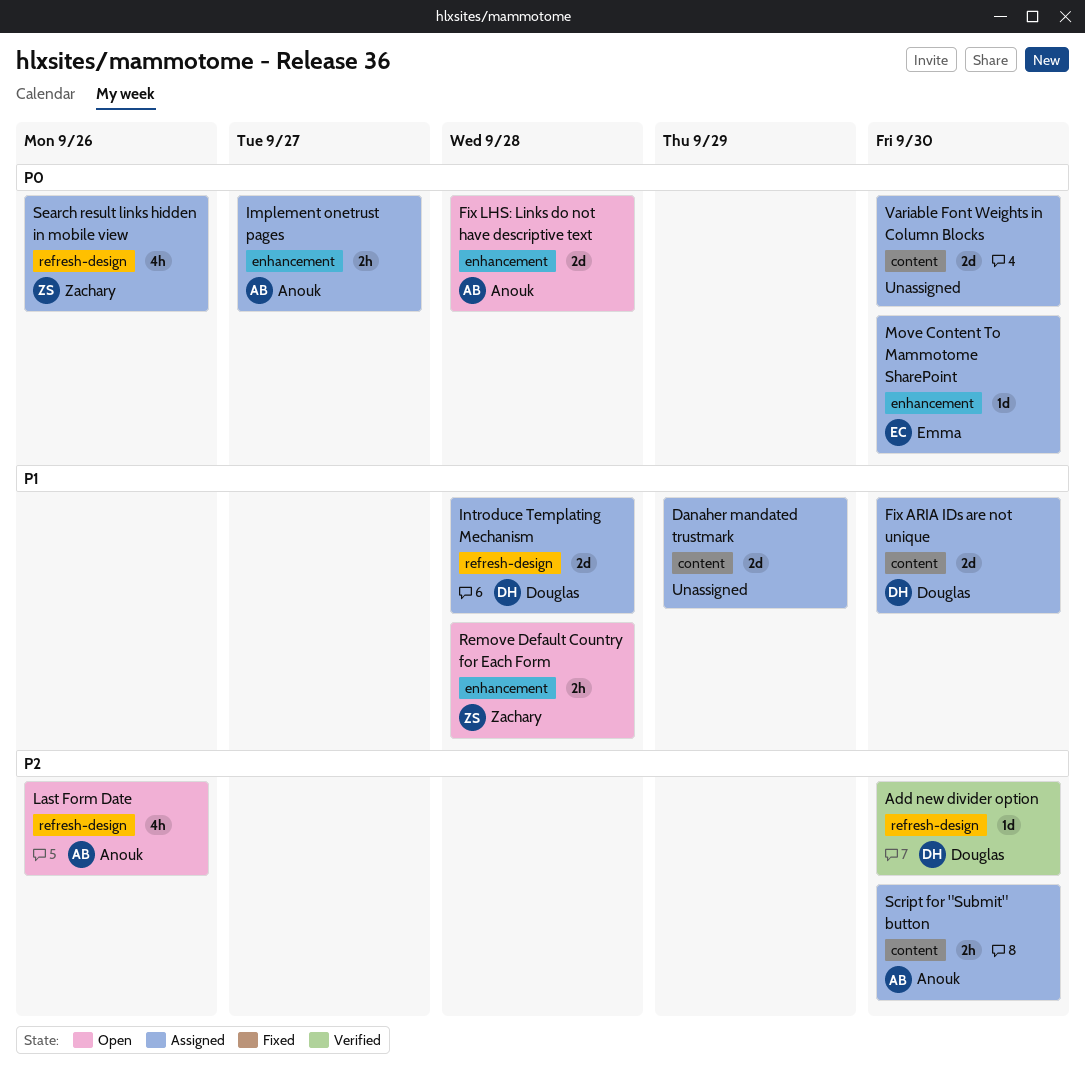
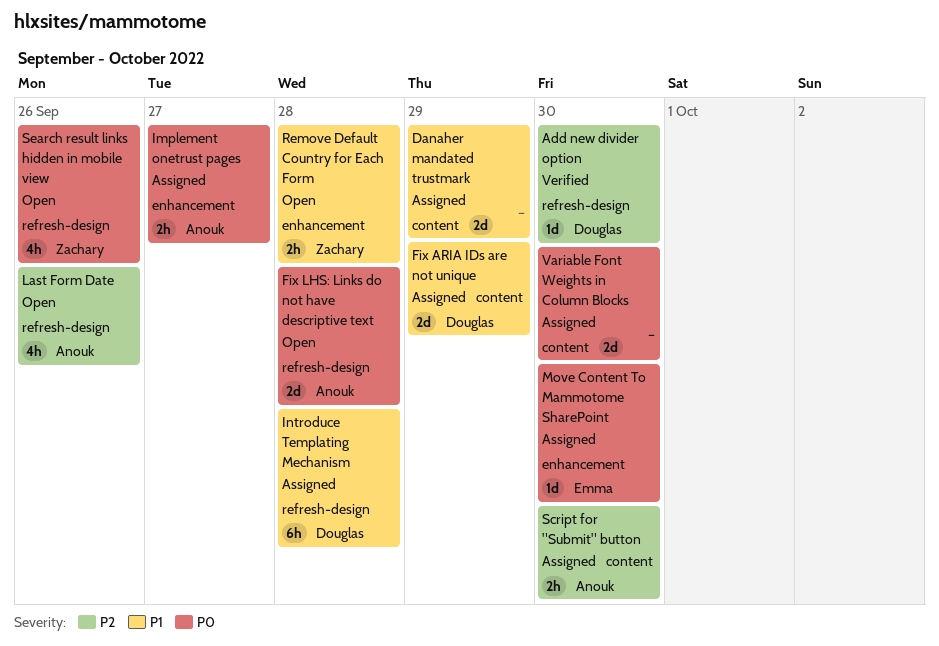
Fix ARIA IDs are not unique, due: Sep 30 -> Sep 29
Fix LHS: Links do not have descriptive text, label: enhancement -> refresh-design
Introduce Templating Mechanism, estimate: 2d -> 6h
Search result links hidden in mobile view, status: Assigned -> Open

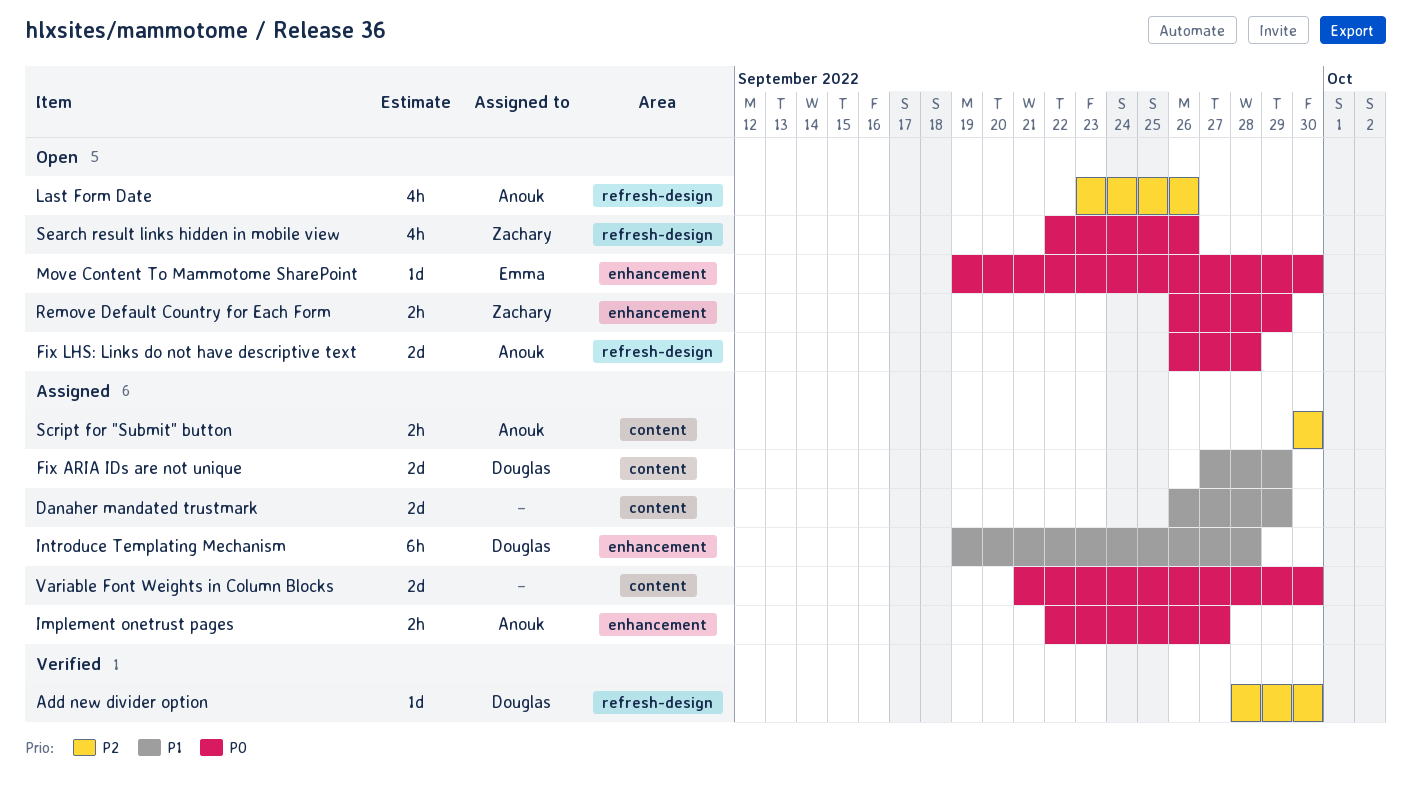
Introduce Templating Mechanism, label: refresh-design -> enhancement
Move Content To Mammotome SharePoint, status: Assigned -> Open
Remove Default Country for Each Form, priority: P1 -> P0
Remove Default Country for Each Form, due: Sep 28 -> Sep 29

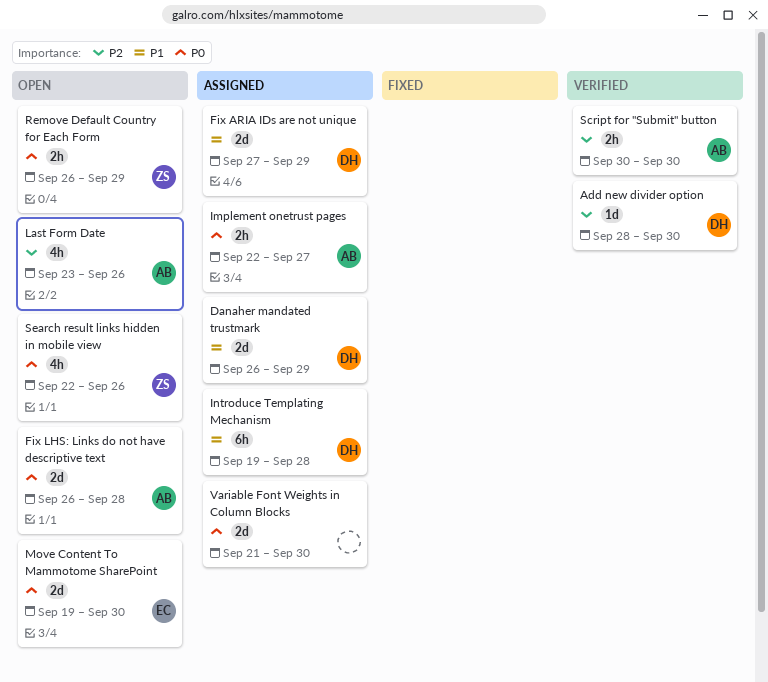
Danaher mandated trustmark, owner: none -> Douglas
Move Content To Mammotome SharePoint, estimate: 1d -> 2d
Script for "Submit" button, status: Assigned -> Verified

